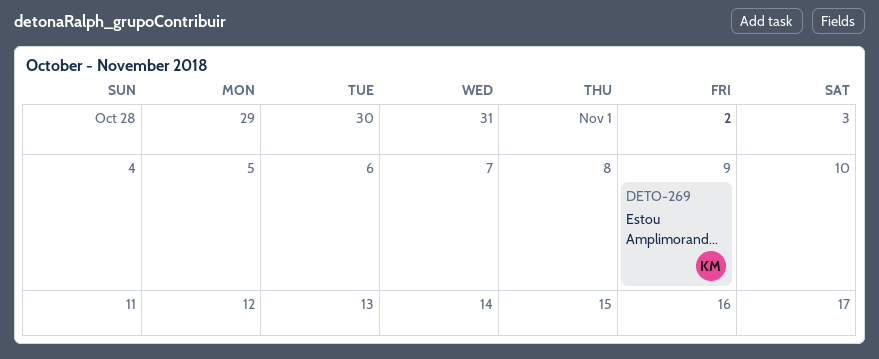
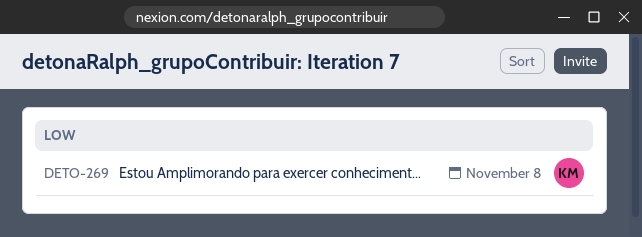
DETO-269, due: Nov 9 -> Nov 8

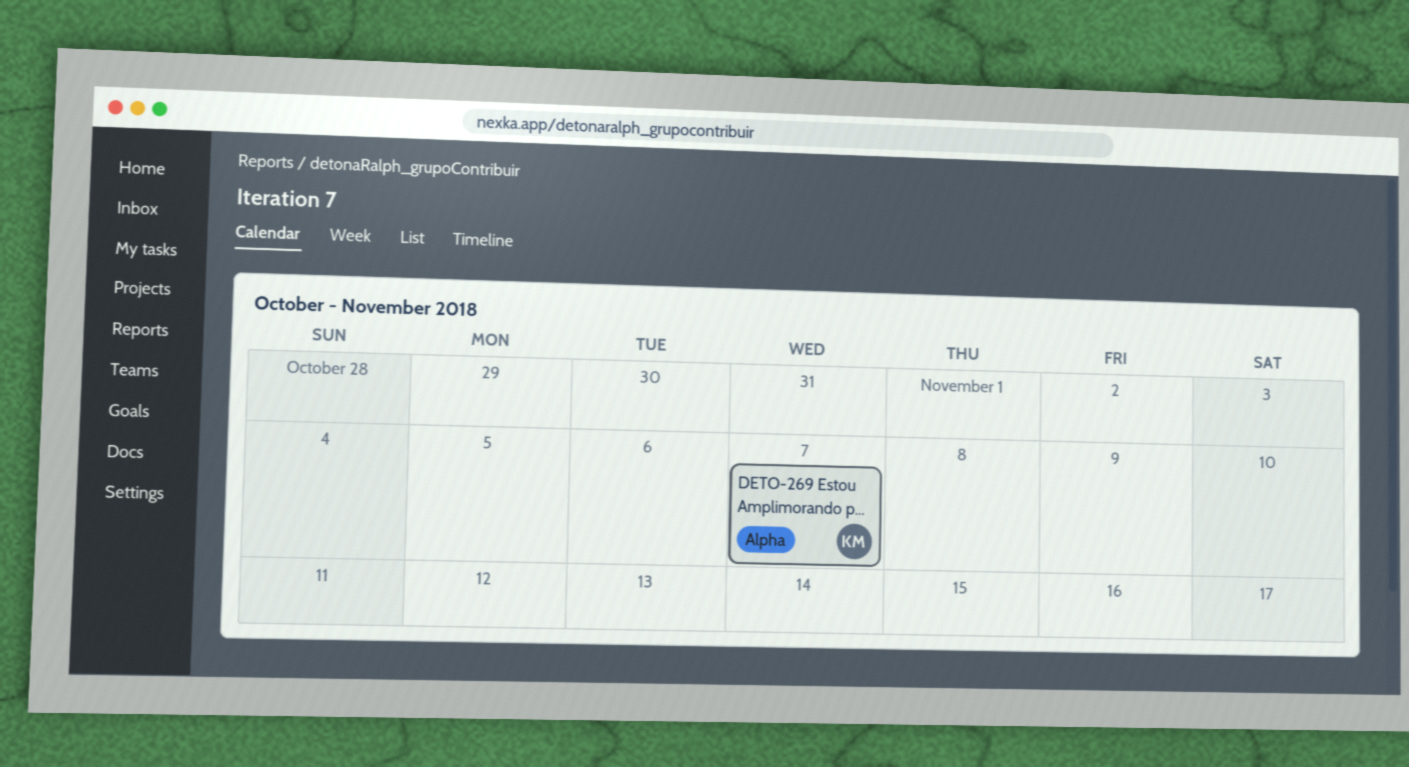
DETO-269, due: Nov 8 -> Nov 7

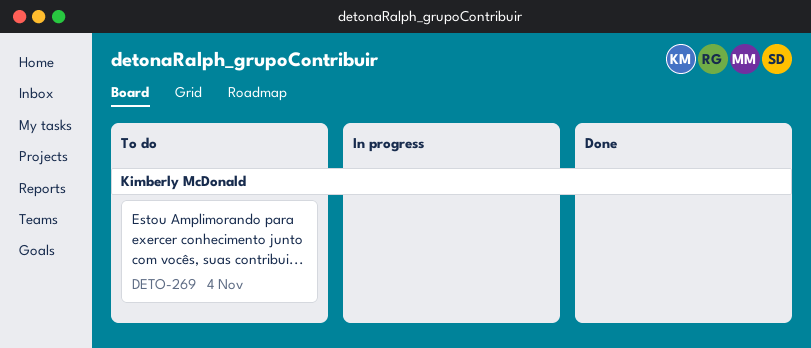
DETO-269, due: Nov 7 -> Nov 4

